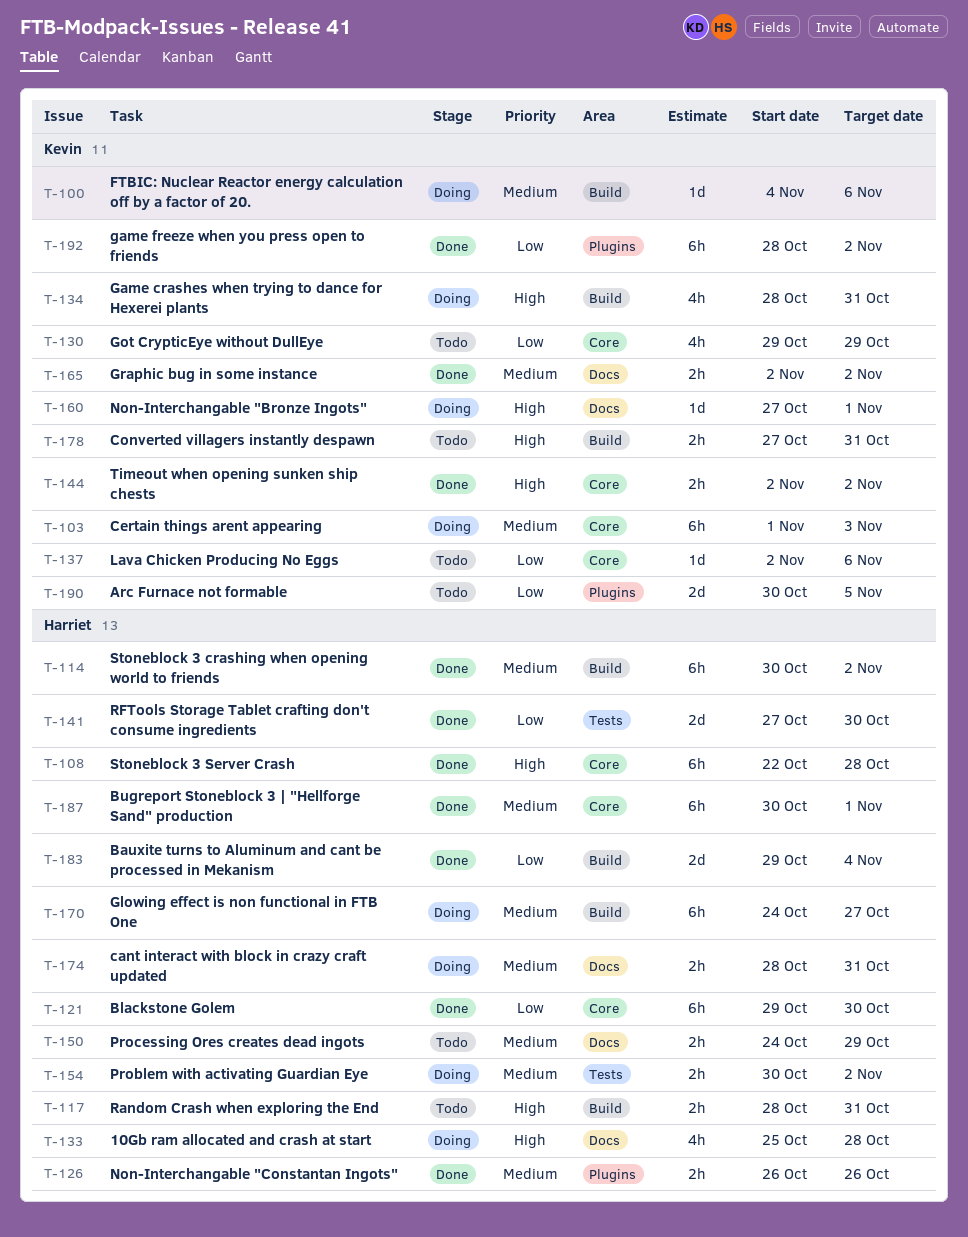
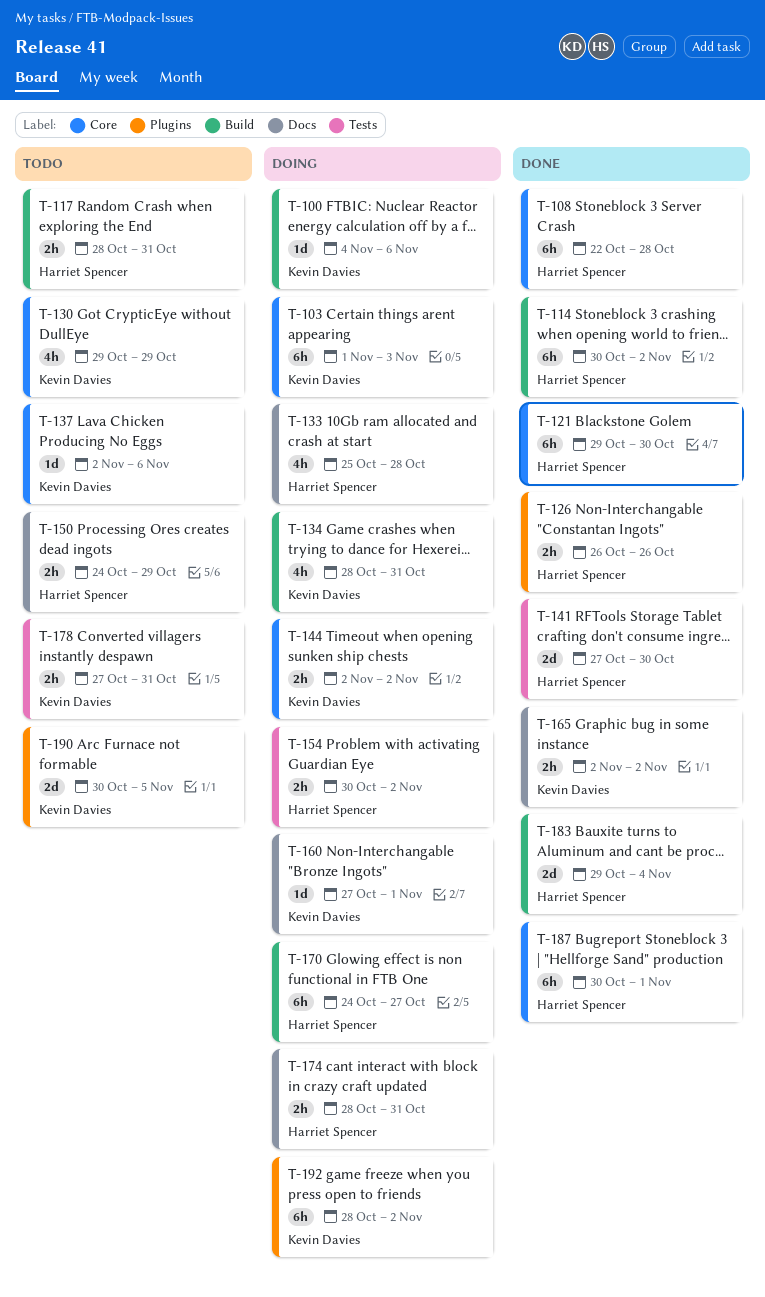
T-144, status: Done -> Doing
T-178, label: Build -> Tests
T-192, status: Done -> Doing

